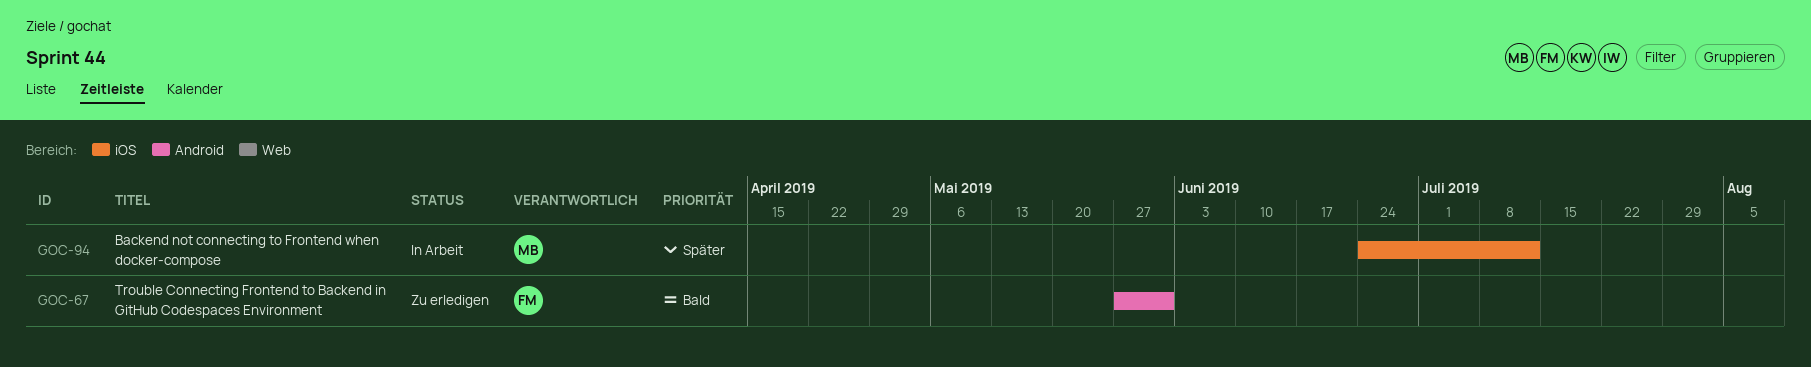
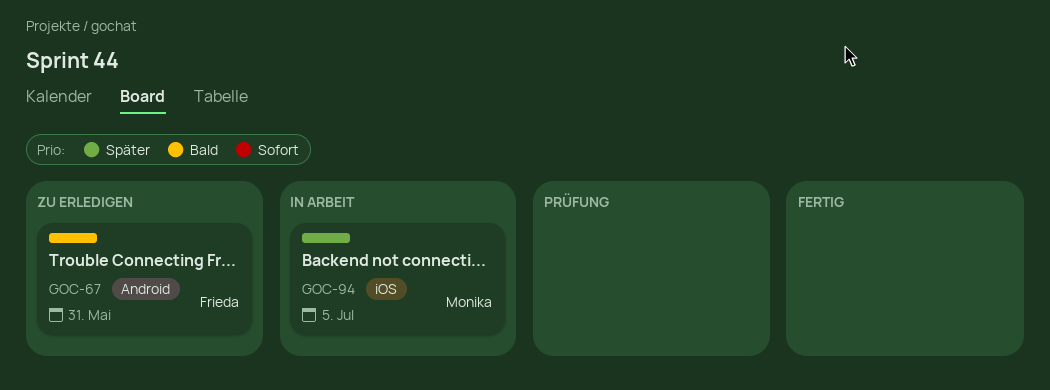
GOC-94, due: Jul 12 -> Jul 5

